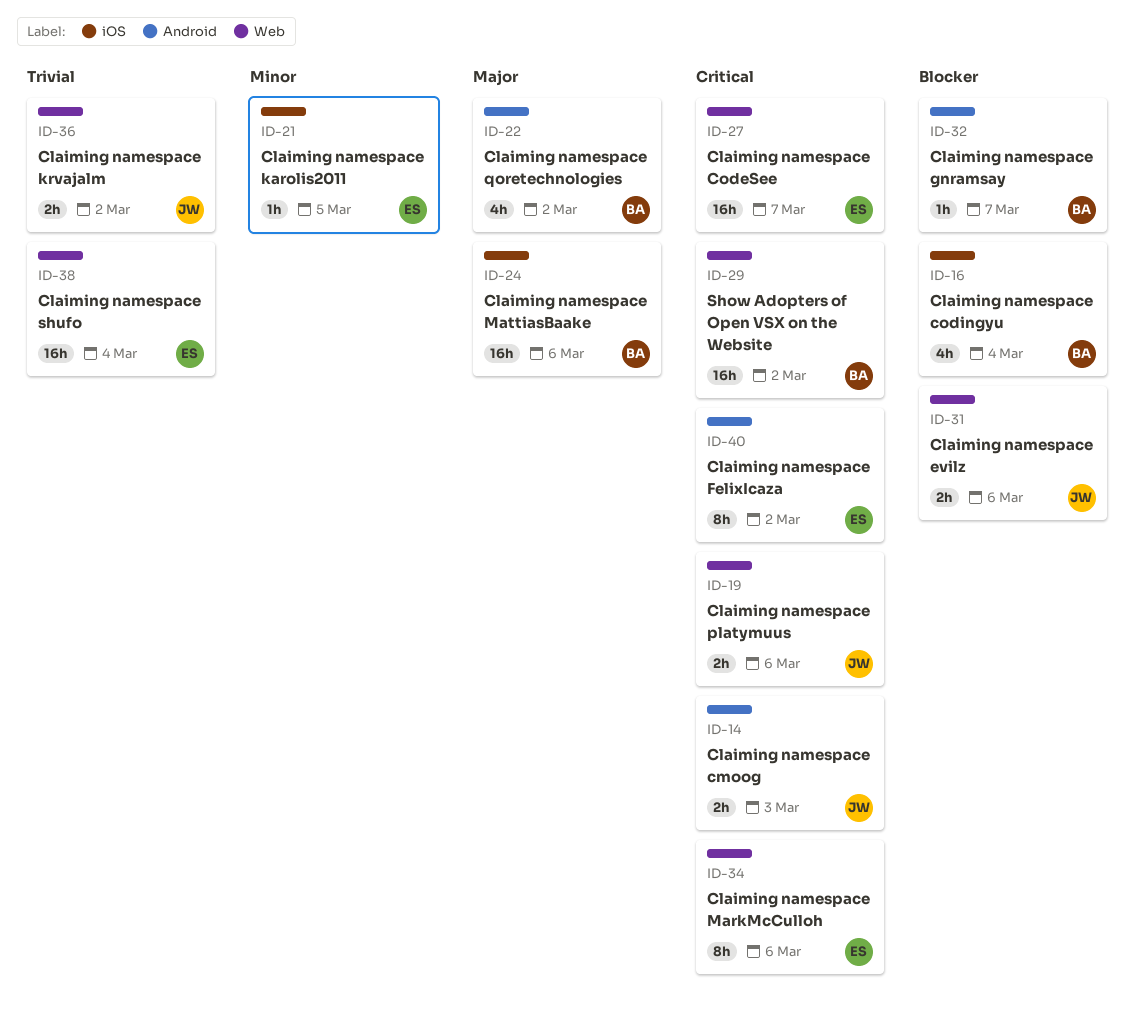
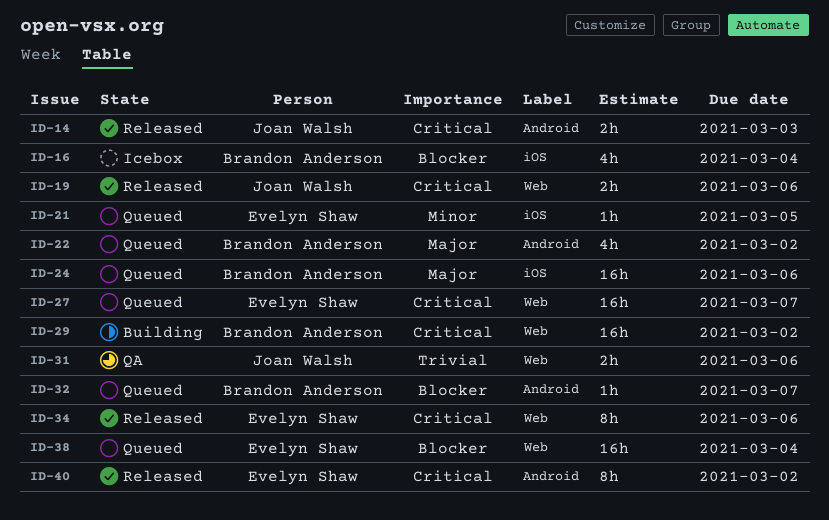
ID-31, priority: Blocker -> Trivial
ID-36: present -> none
ID-38, priority: Trivial -> Blocker

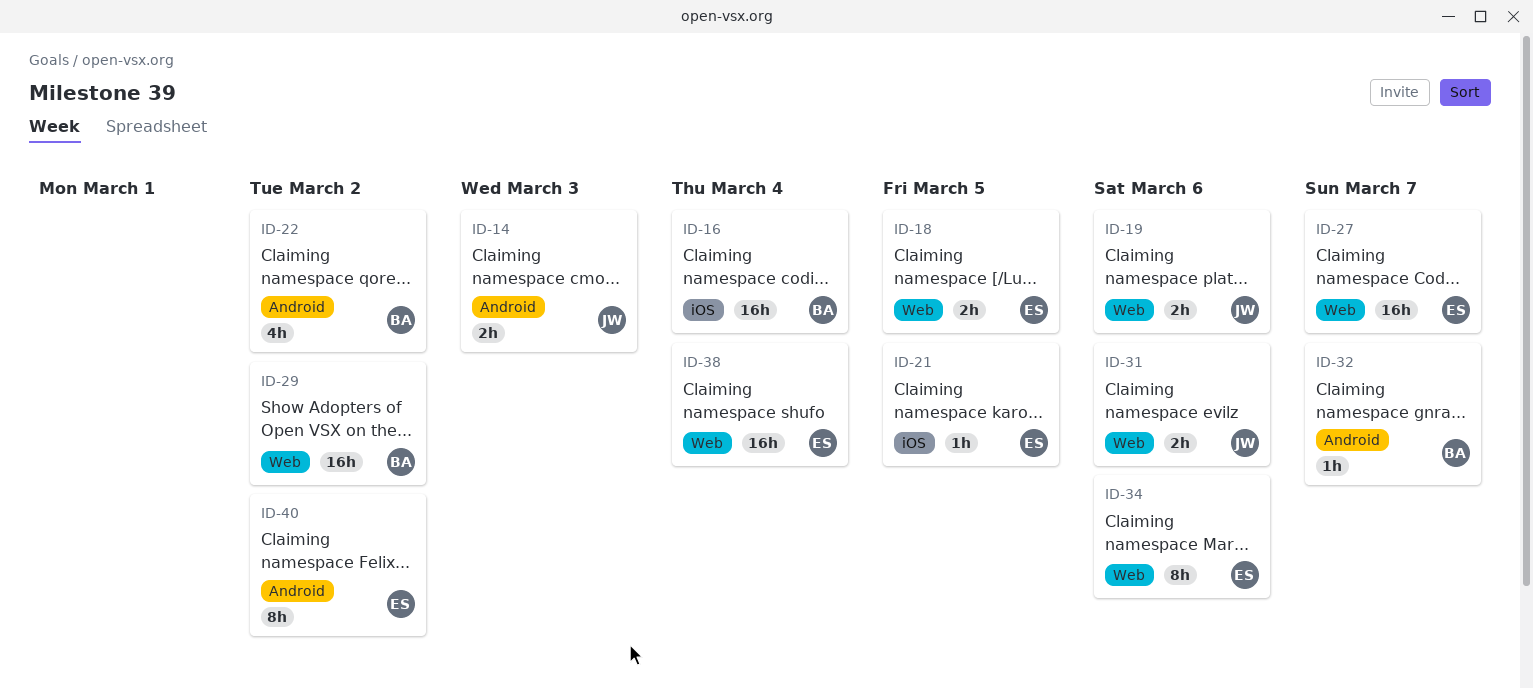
ID-16, estimate: 4h -> 16h
ID-18: none -> present
ID-24: present -> none

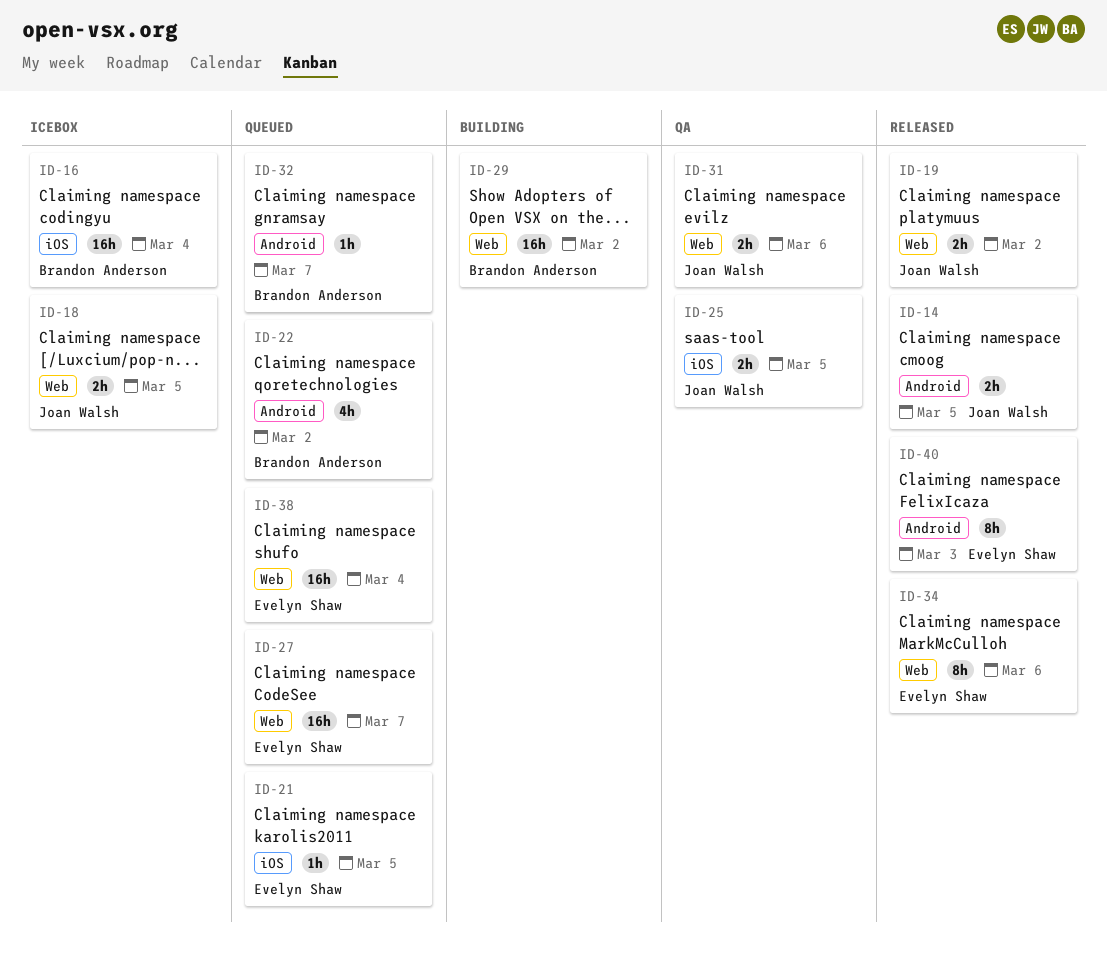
ID-14, due: Mar 3 -> Mar 5
ID-18, owner: Evelyn Shaw -> Joan Walsh
ID-19, due: Mar 6 -> Mar 2
ID-25: none -> present
ID-40, due: Mar 2 -> Mar 3

